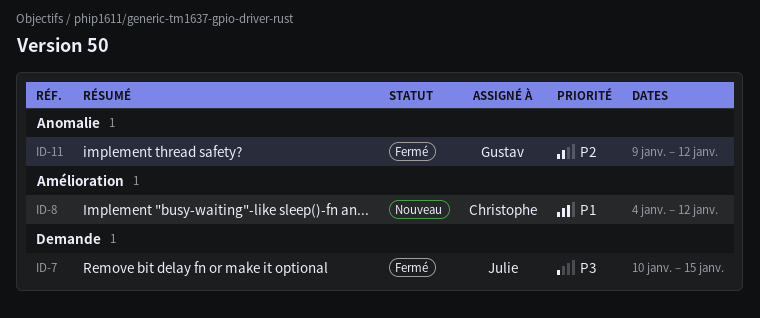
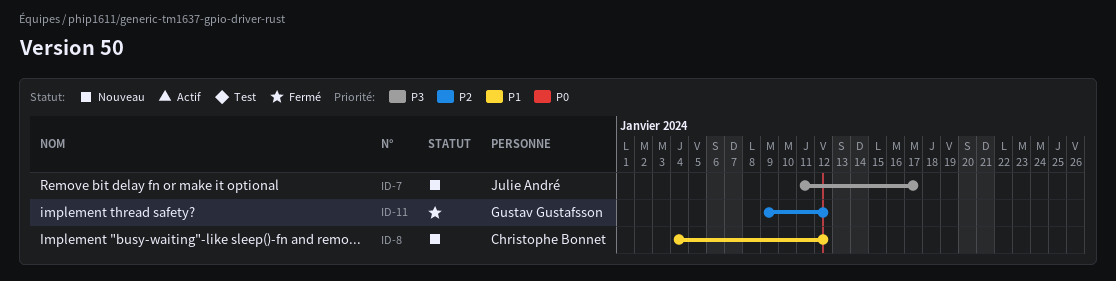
ID-7, status: Fermé -> Nouveau
ID-7, start: Jan 10 -> Jan 11
ID-7, due: Jan 15 -> Jan 17

